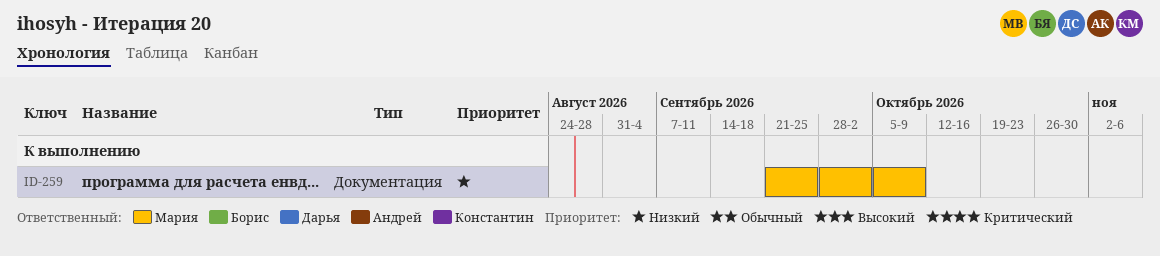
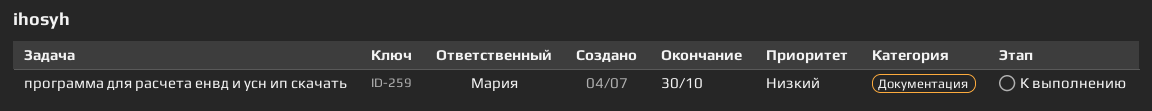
ID-259, due: Oct 9 -> Oct 30

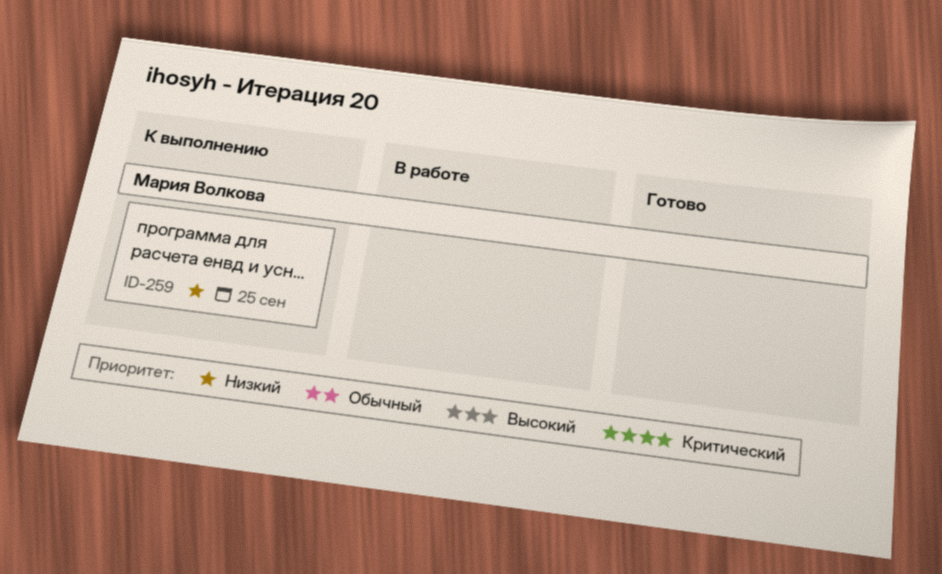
ID-259, due: Oct 30 -> Sep 25

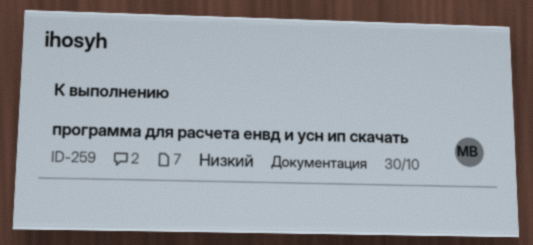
ID-259, due: Sep 25 -> Oct 30

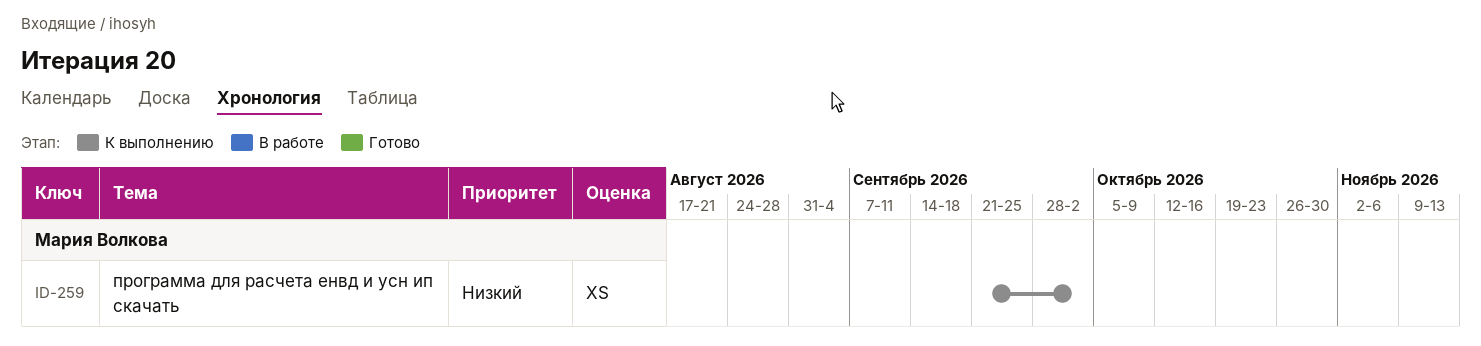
ID-259, due: Oct 30 -> Oct 2

